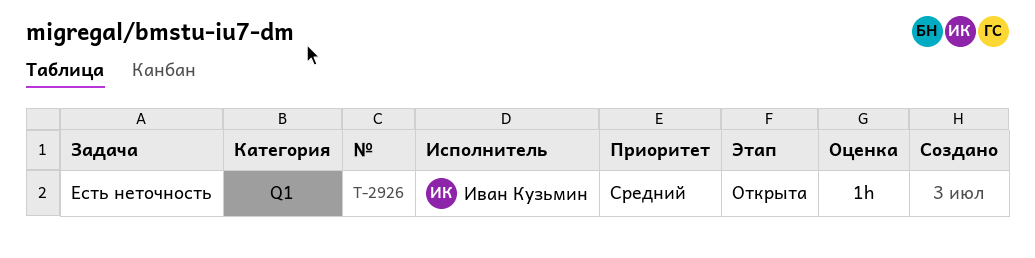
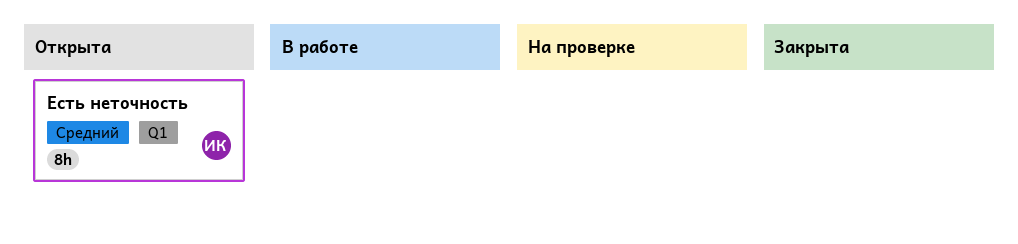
Есть неточность, estimate: 1h -> 8h

